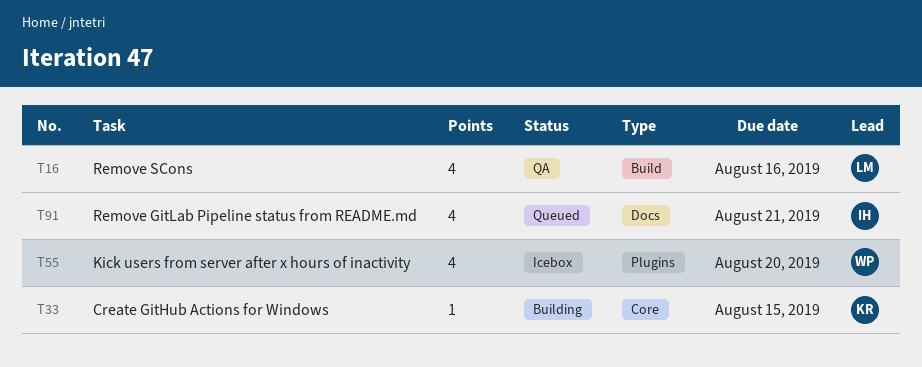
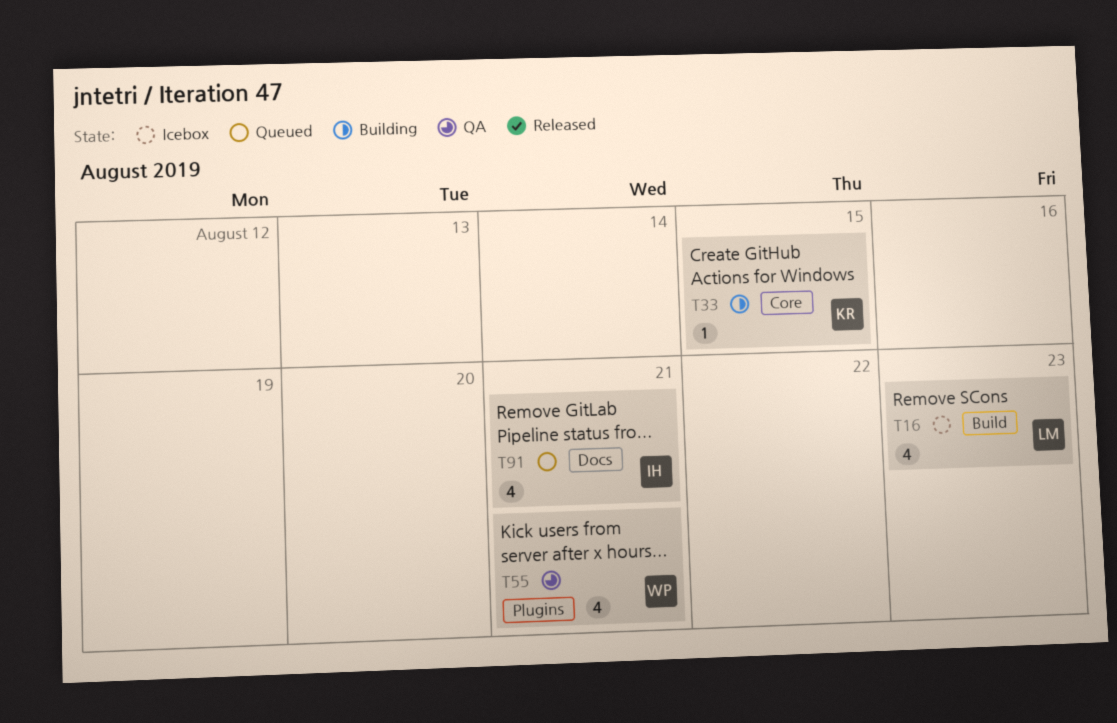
T16, status: QA -> Icebox
T16, due: Aug 16 -> Aug 23
T55, status: Icebox -> QA
T55, due: Aug 20 -> Aug 21

